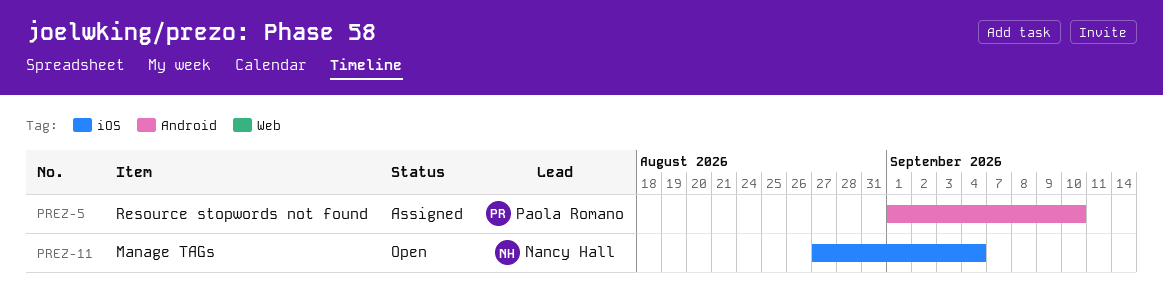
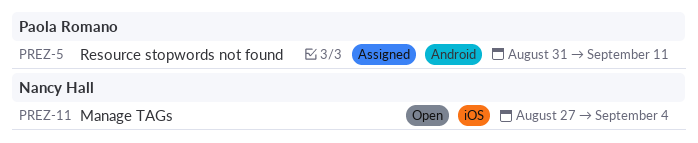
PREZ-5, start: Sep 1 -> Aug 31
PREZ-5, due: Sep 10 -> Sep 11

